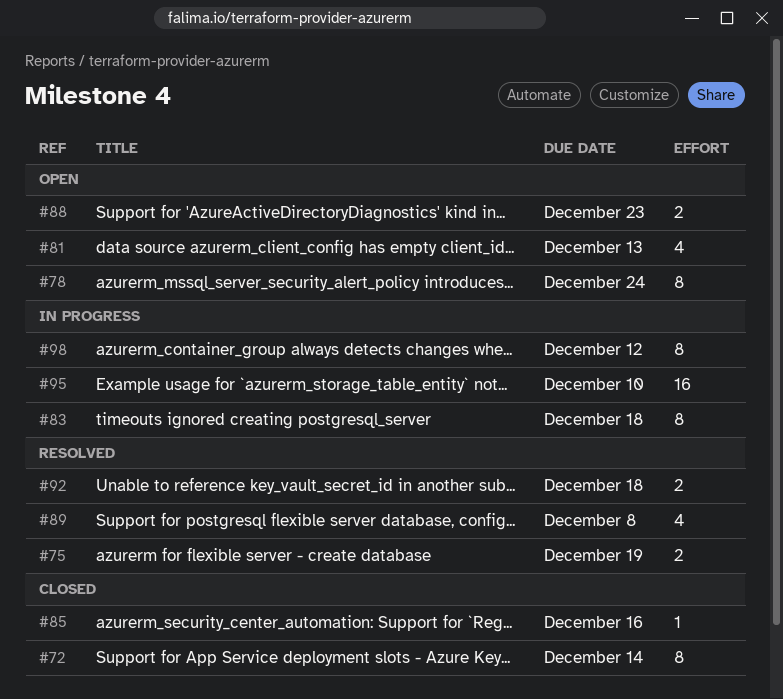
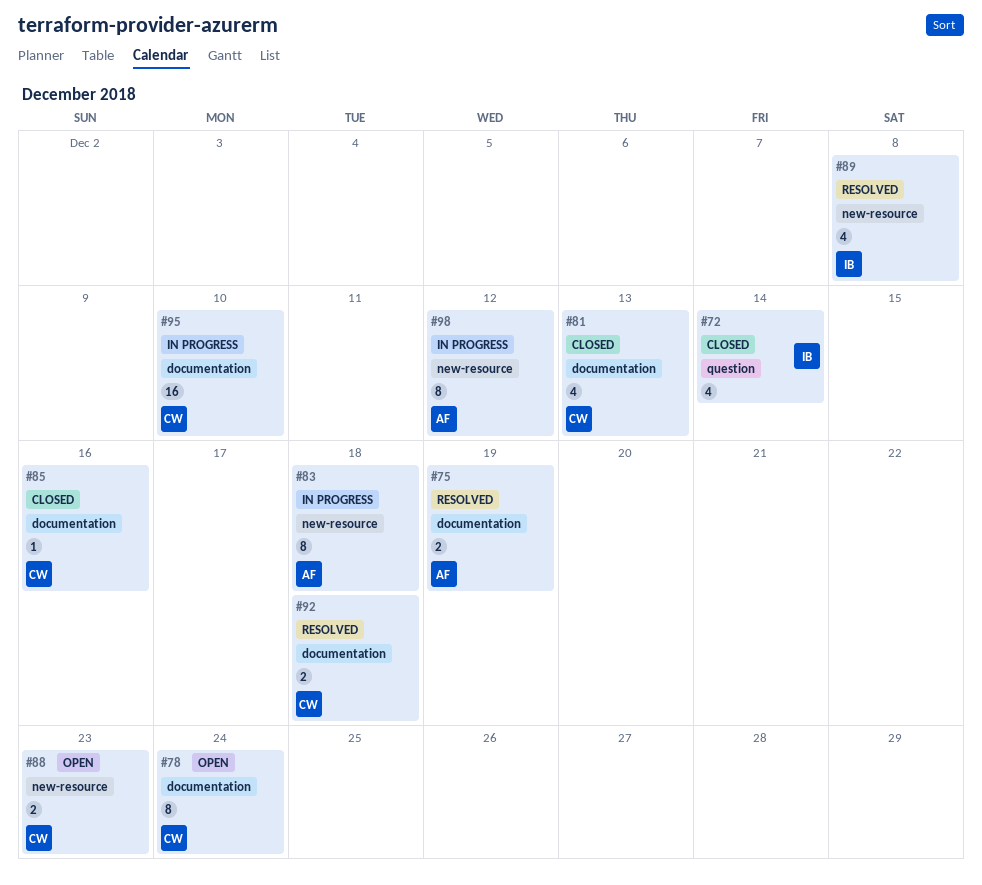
#72, estimate: 8 -> 4
#81, status: Open -> Closed

